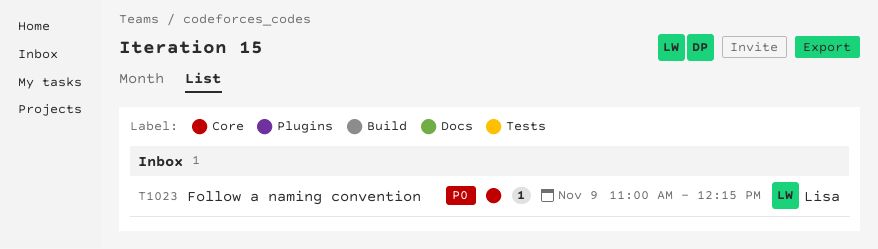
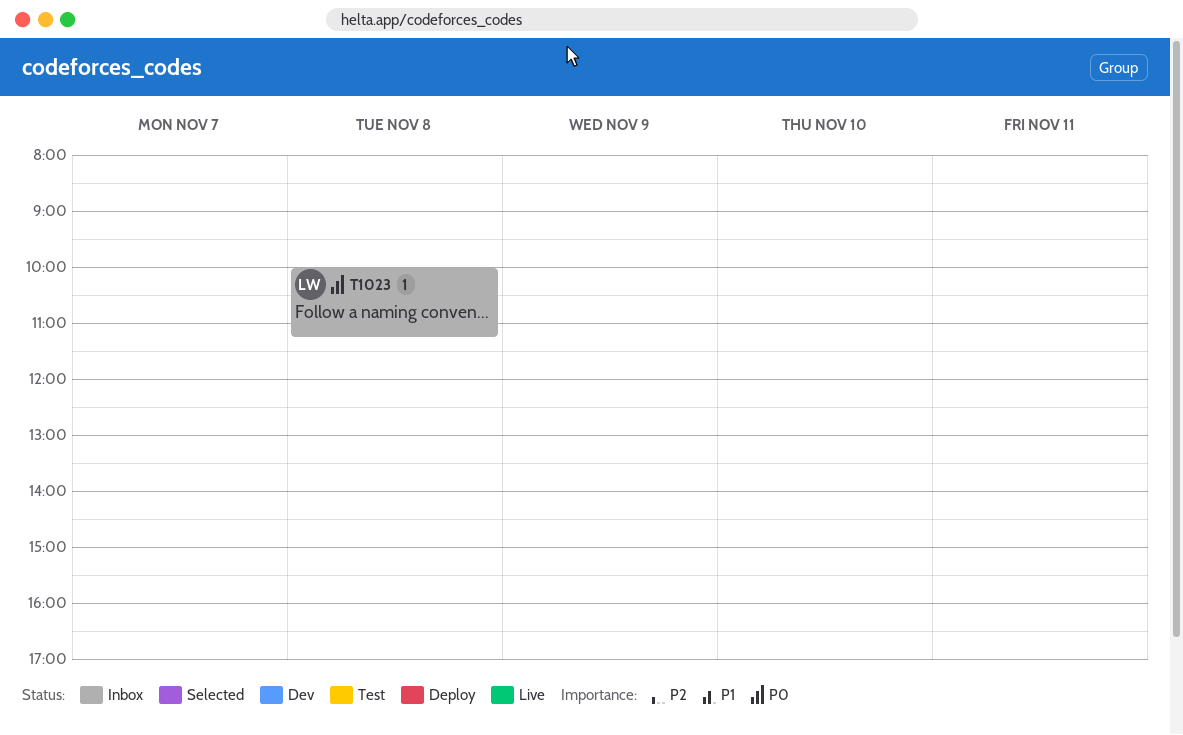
T1023, day: Nov 9 -> Nov 8
T1023, begins: 11:00 -> 10:00
T1023, ends: 12:15 -> 11:15

